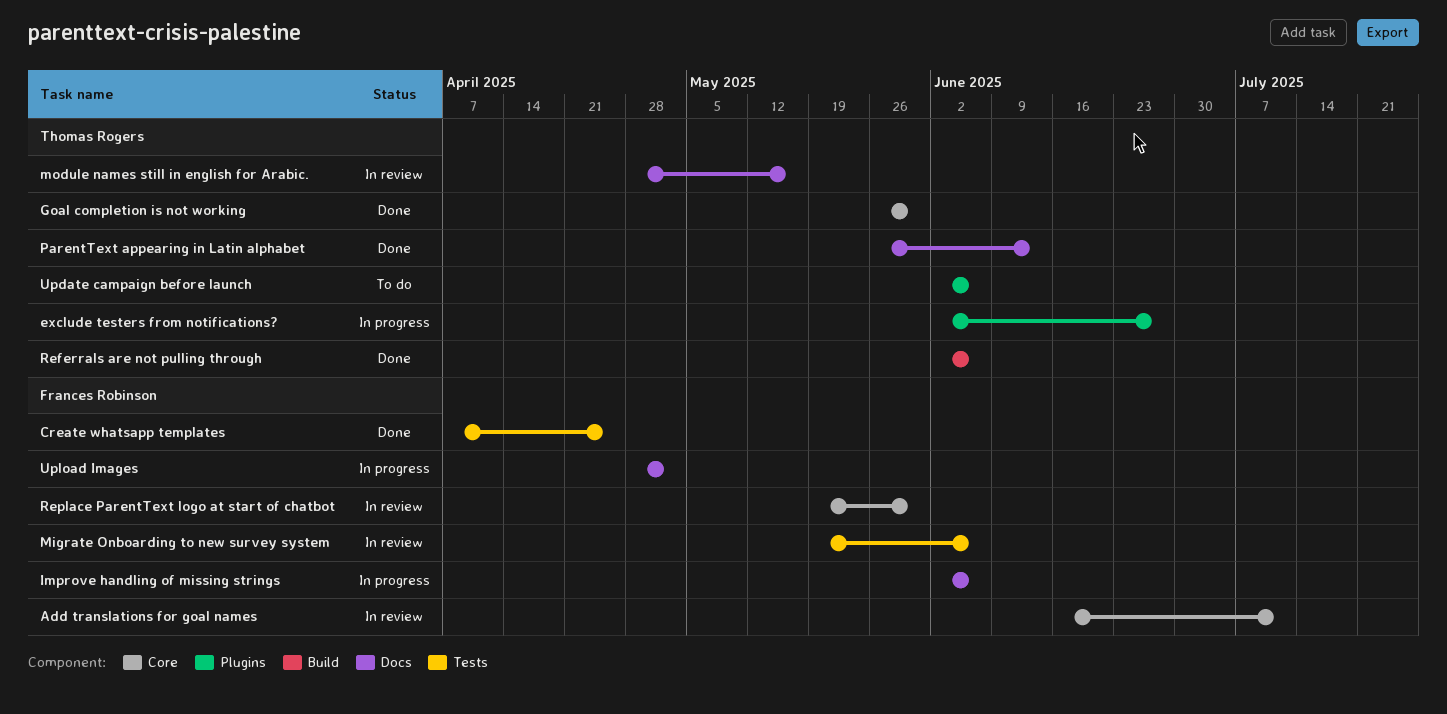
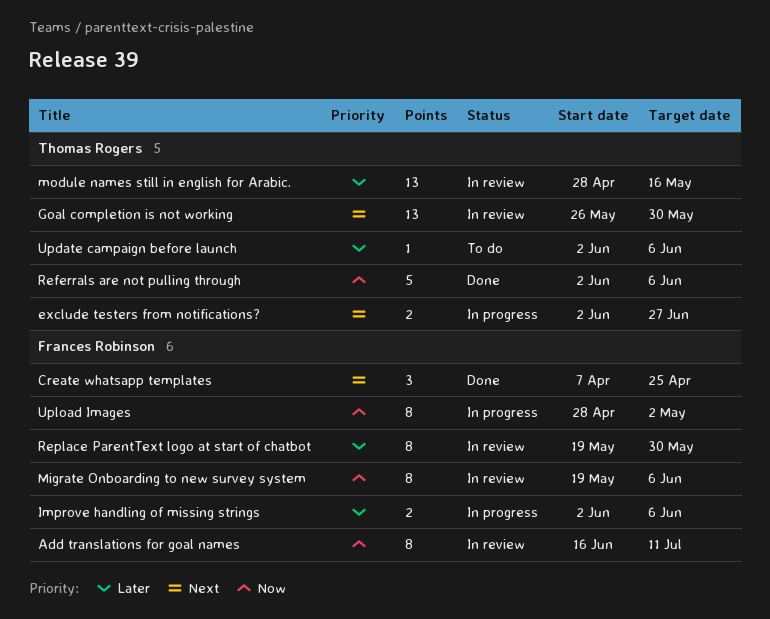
Goal completion is not working, status: Done -> In review
ParentText appearing in Latin alphabet: present -> none

